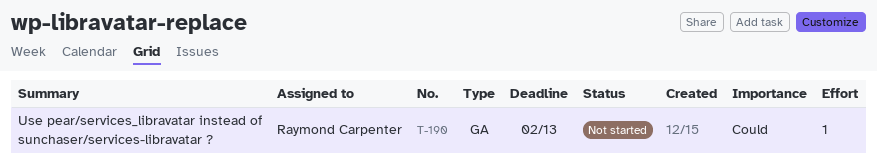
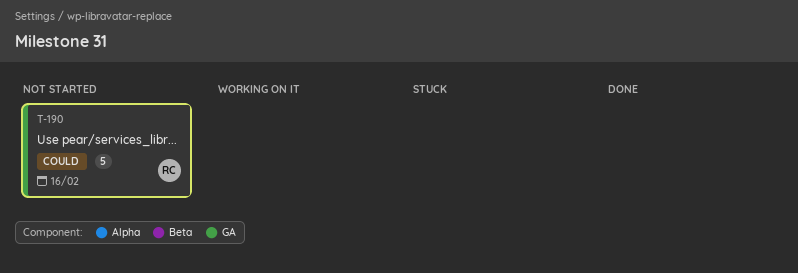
T-190, estimate: 1 -> 5
T-190, due: Feb 13 -> Feb 16

